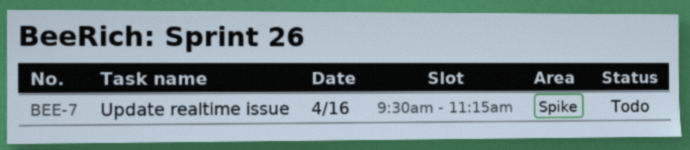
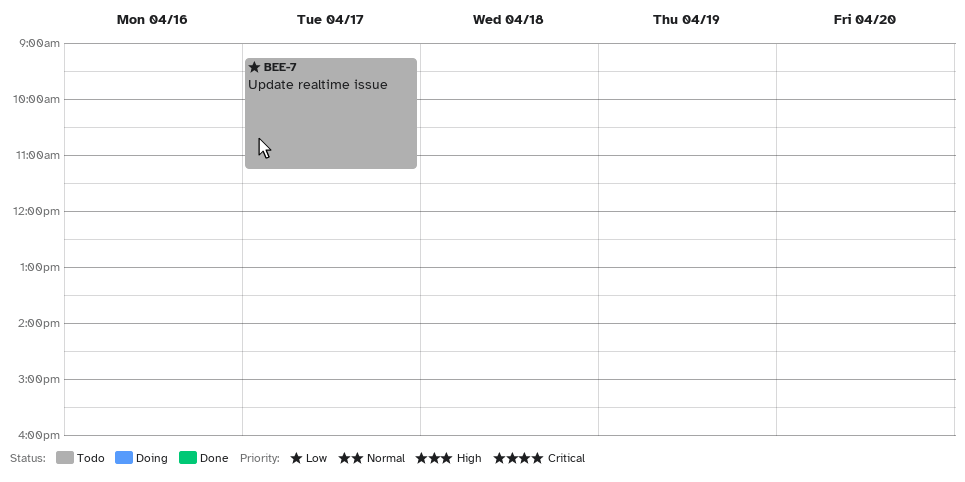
BEE-7, day: Apr 16 -> Apr 17
BEE-7, begins: 09:30 -> 09:15

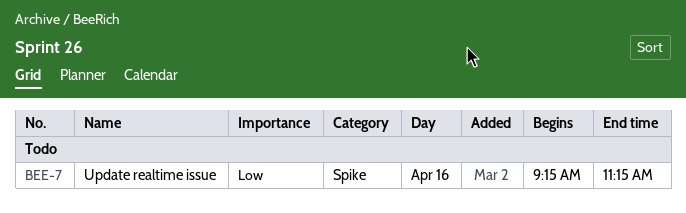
BEE-7, day: Apr 17 -> Apr 16

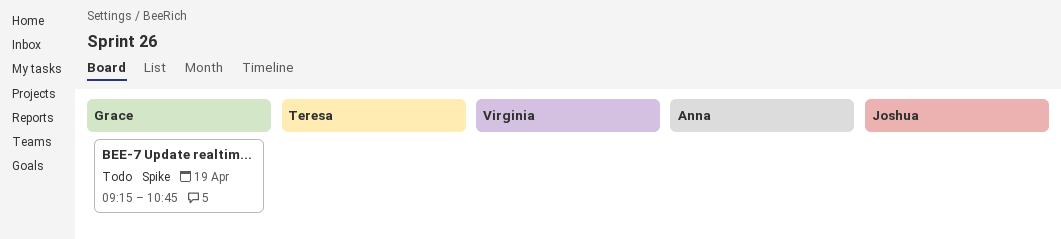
BEE-7, day: Apr 16 -> Apr 19
BEE-7, ends: 11:15 -> 10:45

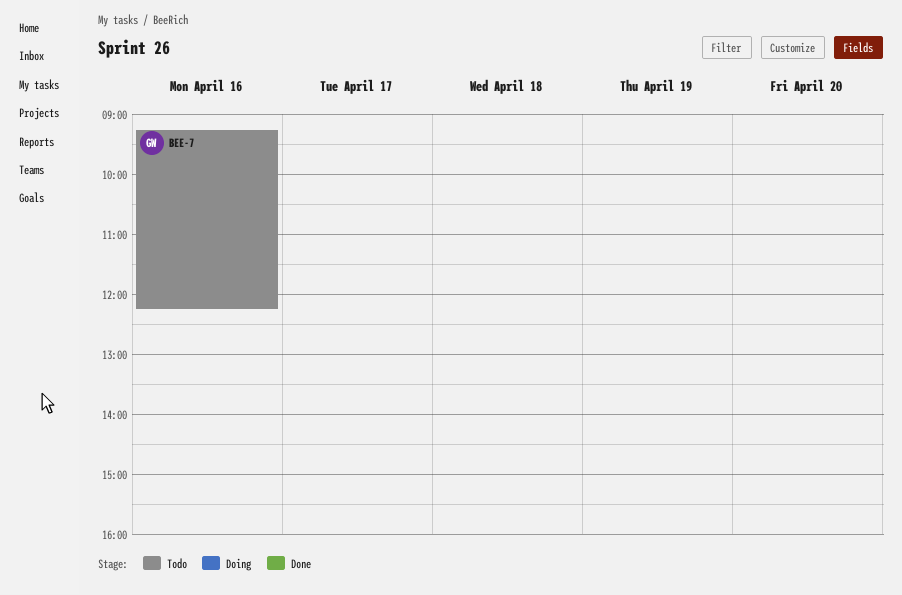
BEE-7, day: Apr 19 -> Apr 16
BEE-7, ends: 10:45 -> 12:15

